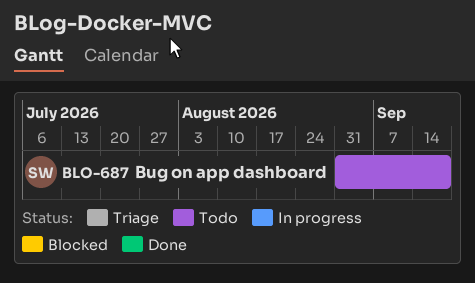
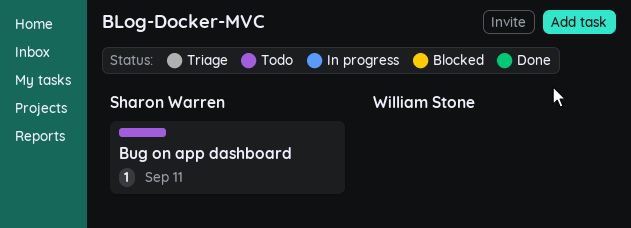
Bug on app dashboard, due: Sep 18 -> Sep 11

